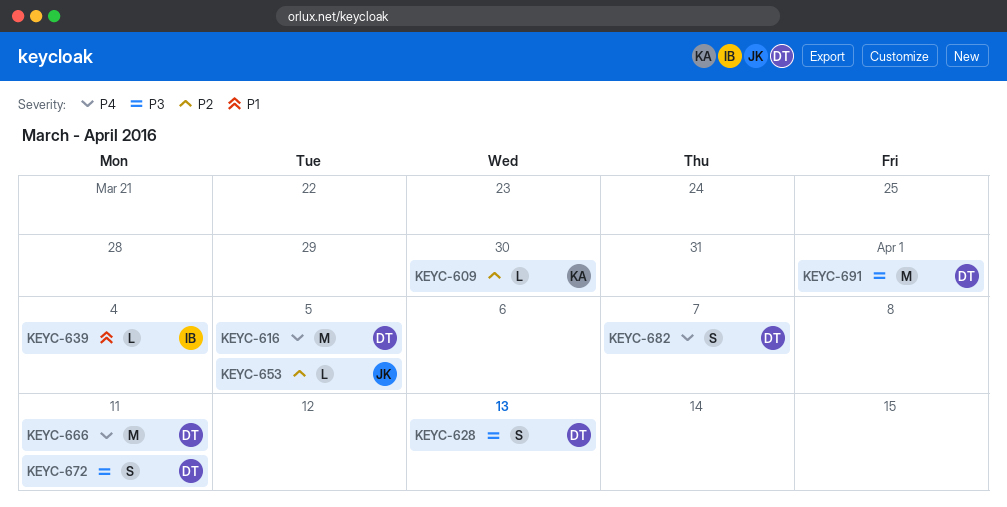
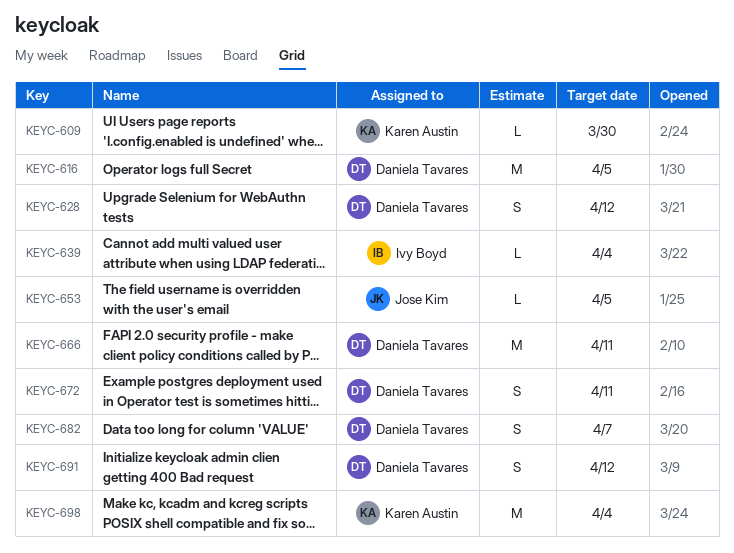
KEYC-628, due: Apr 13 -> Apr 12
KEYC-691, estimate: M -> S
KEYC-691, due: Apr 1 -> Apr 12
KEYC-698: none -> present

